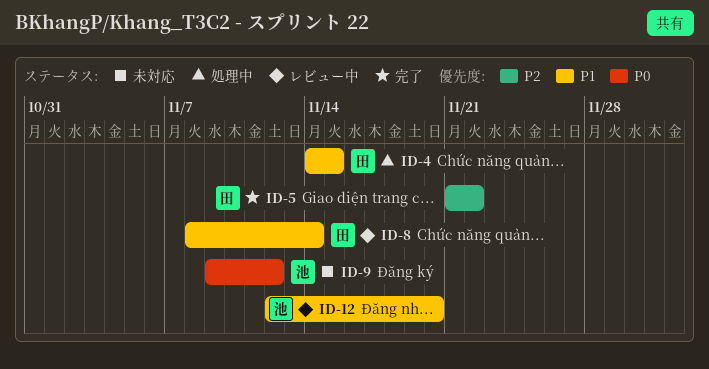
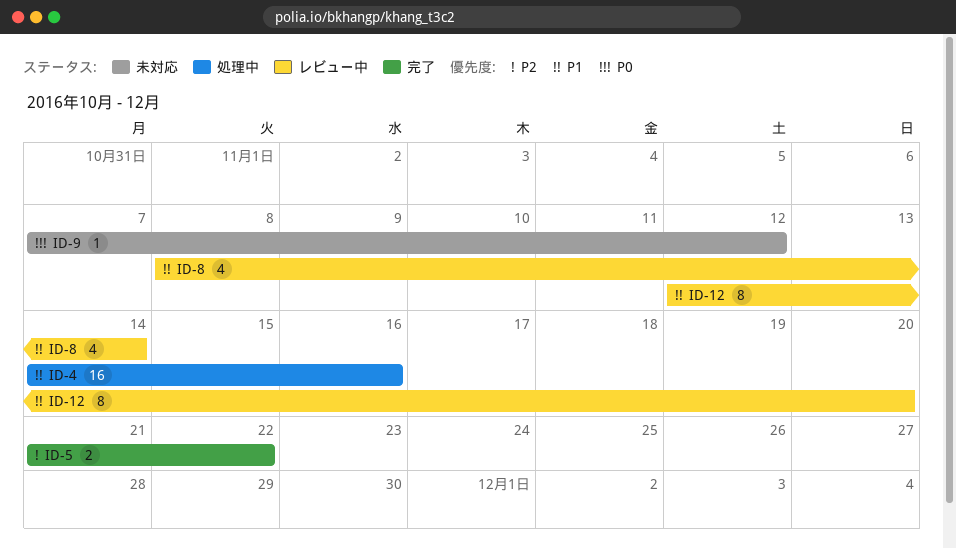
ID-4, due: Nov 15 -> Nov 16
ID-9, start: Nov 9 -> Nov 7

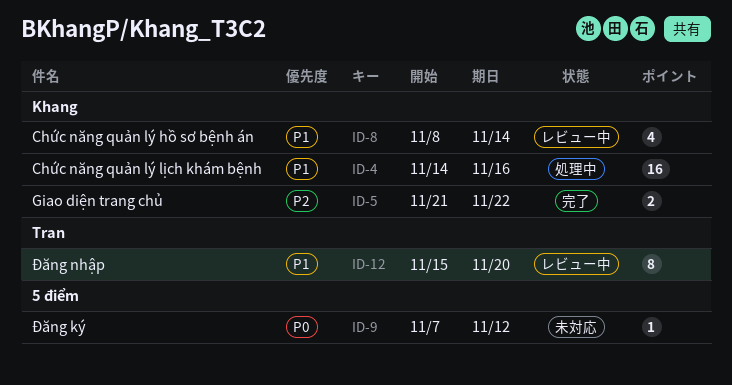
ID-12, start: Nov 12 -> Nov 15

